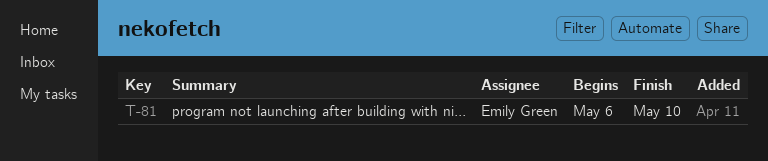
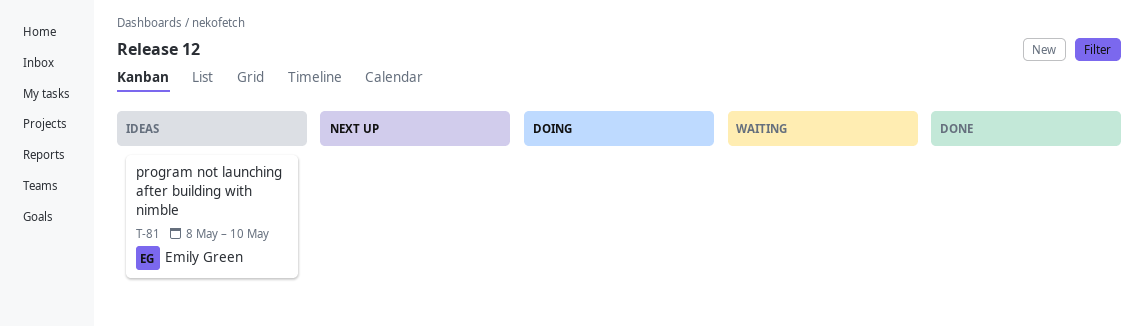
T-81, start: May 6 -> May 8

